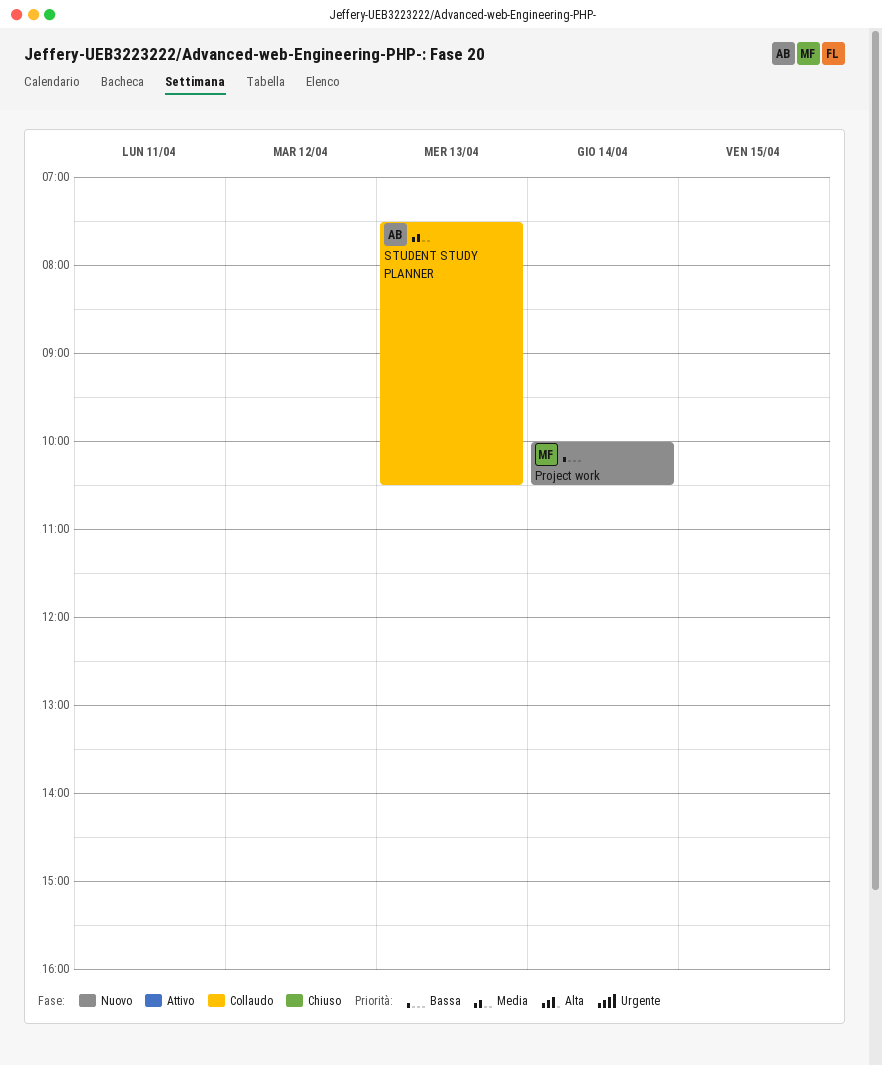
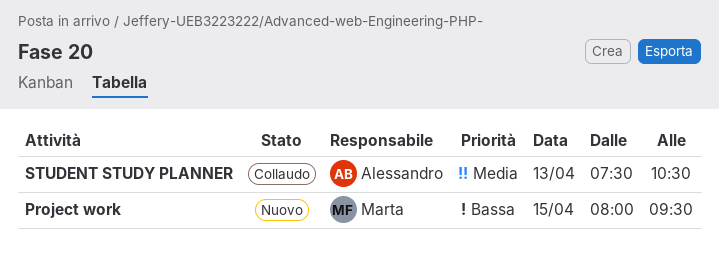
Project work, day: Apr 14 -> Apr 15
Project work, begins: 10:00 -> 08:00
Project work, ends: 10:30 -> 09:30

